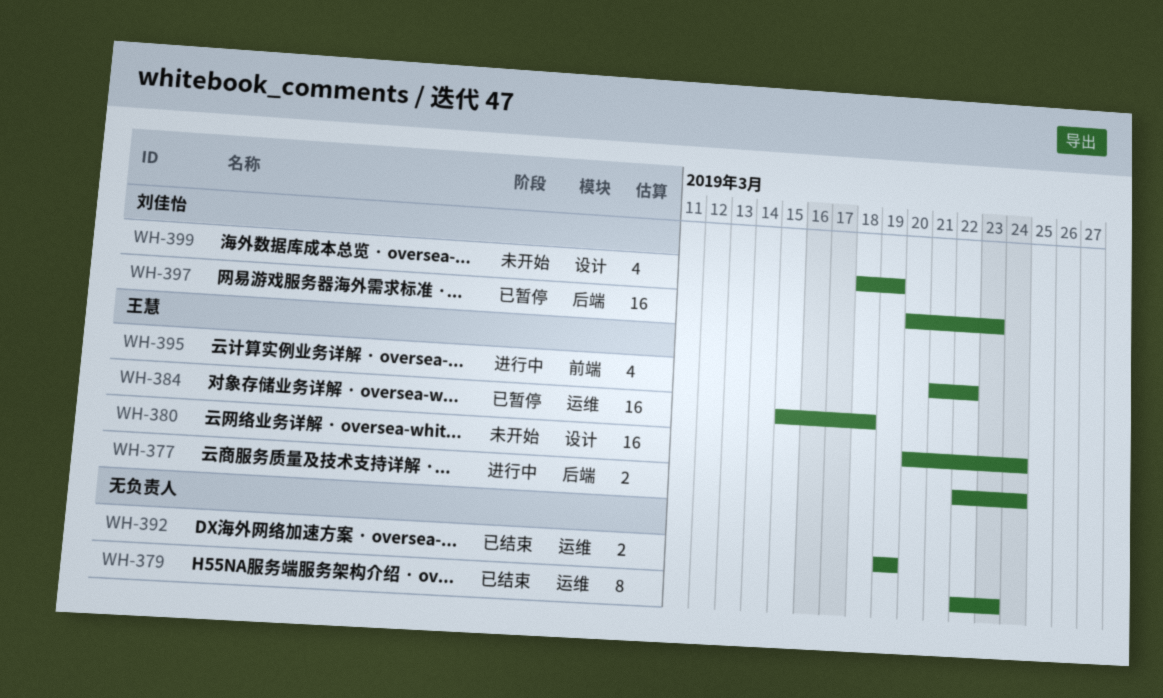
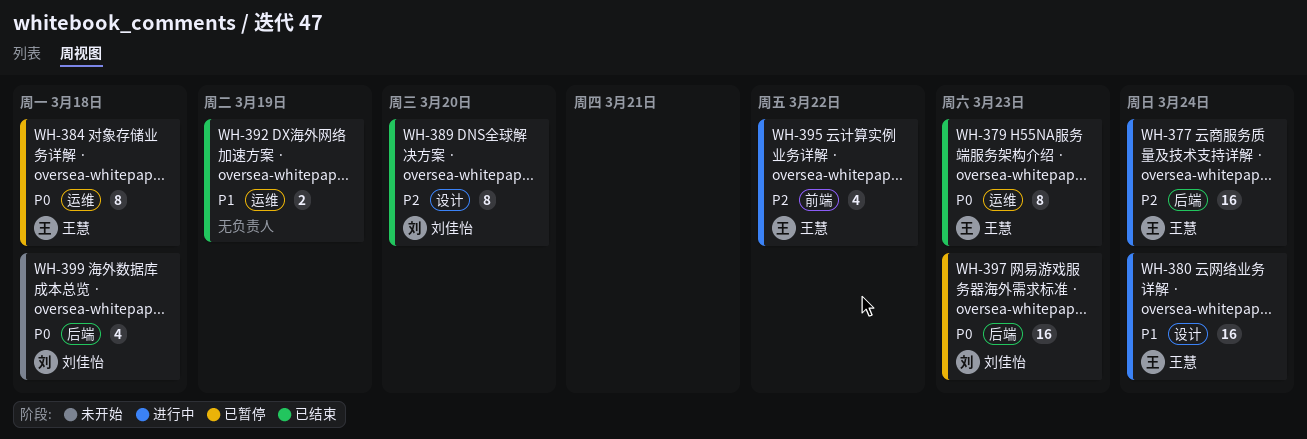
WH-377, estimate: 2 -> 16
WH-379, owner: none -> 王慧
WH-380, status: 未开始 -> 进行中
WH-384, estimate: 16 -> 8
WH-389: none -> present
WH-399, label: 设计 -> 后端
WH-399, due: Mar 19 -> Mar 18

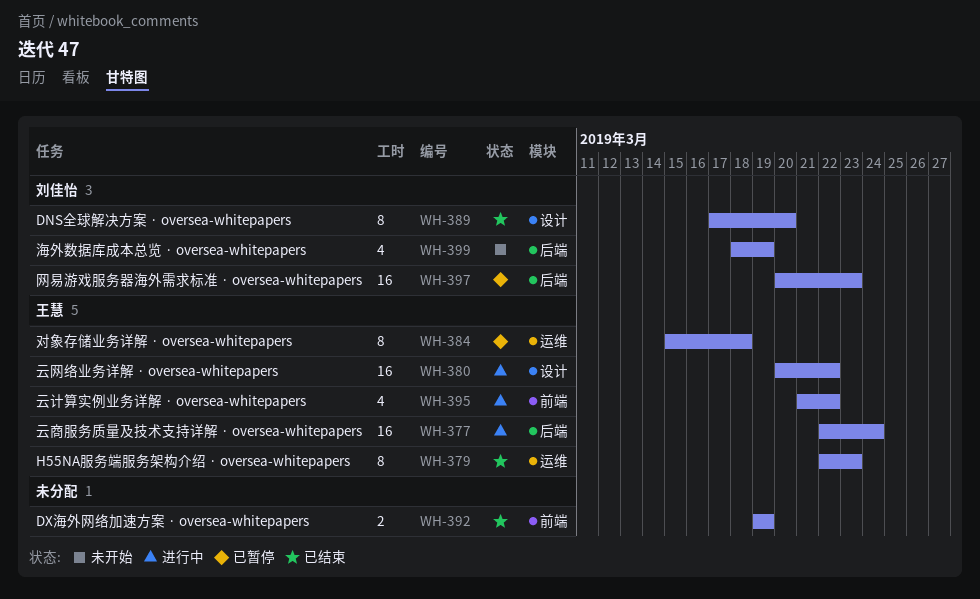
WH-380, due: Mar 24 -> Mar 22
WH-392, label: 运维 -> 前端
WH-399, due: Mar 18 -> Mar 19

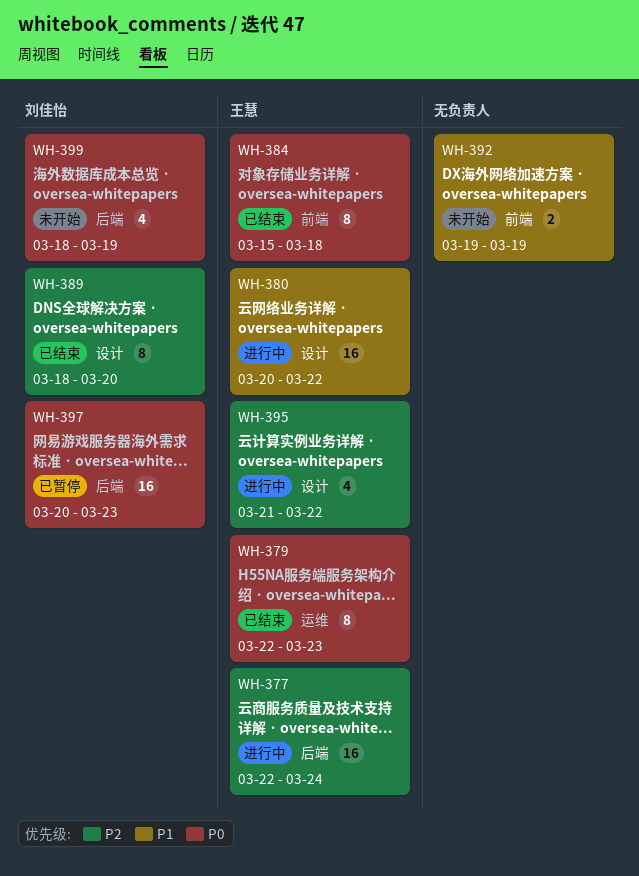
WH-384, status: 已暂停 -> 已结束
WH-384, label: 运维 -> 前端
WH-389, start: Mar 17 -> Mar 18
WH-392, status: 已结束 -> 未开始
WH-395, label: 前端 -> 设计

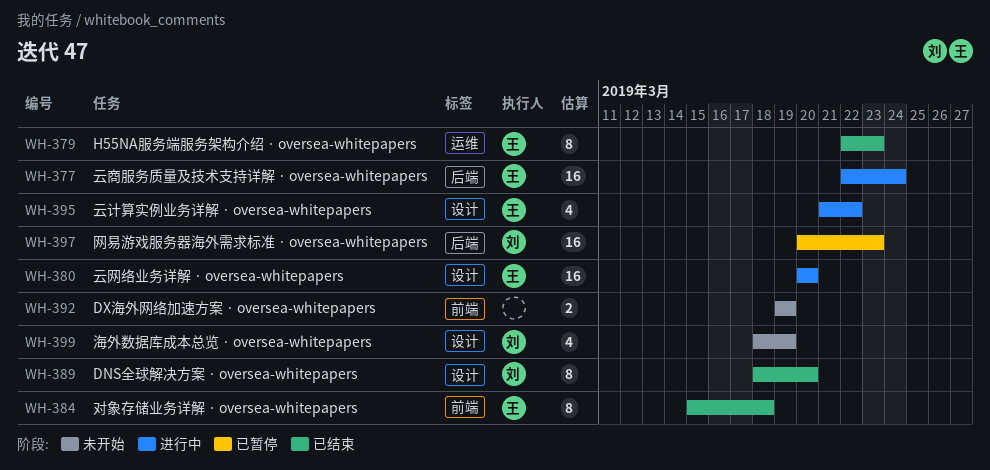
WH-380, due: Mar 22 -> Mar 20
WH-399, label: 后端 -> 设计

